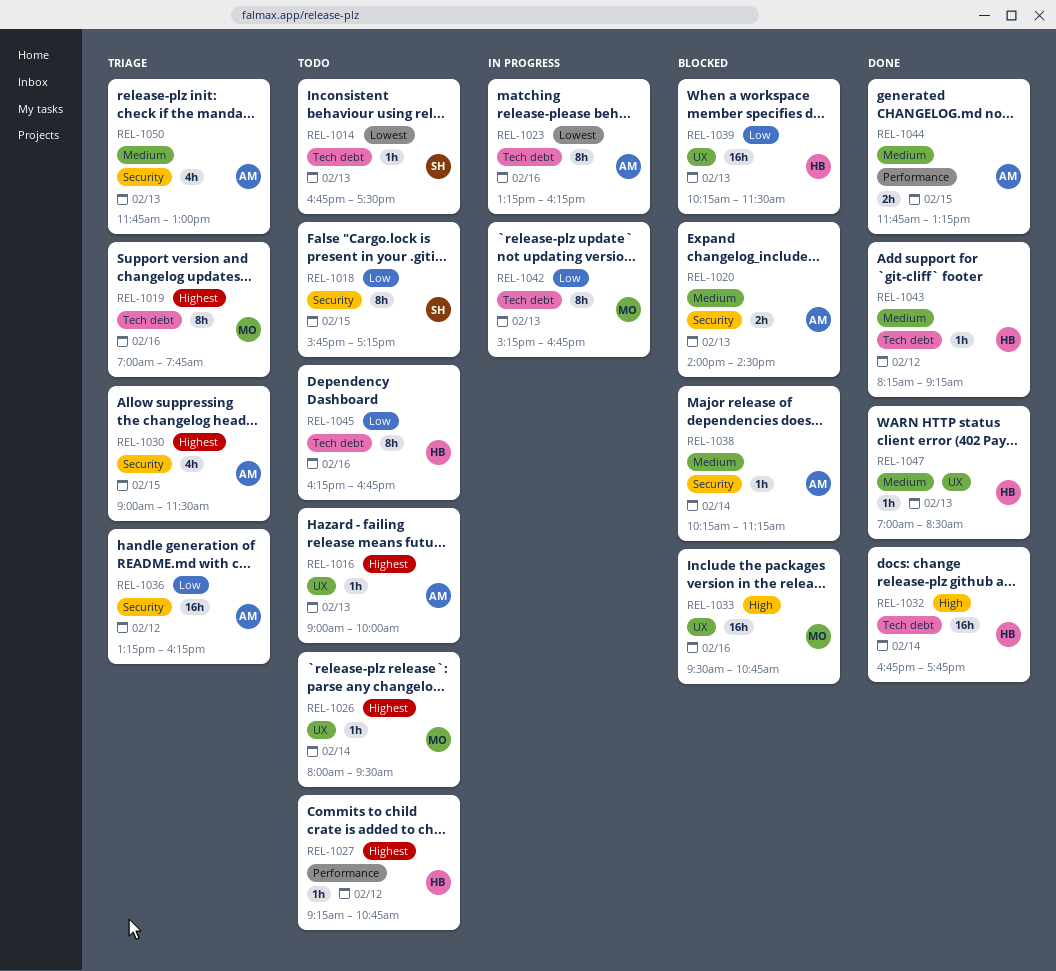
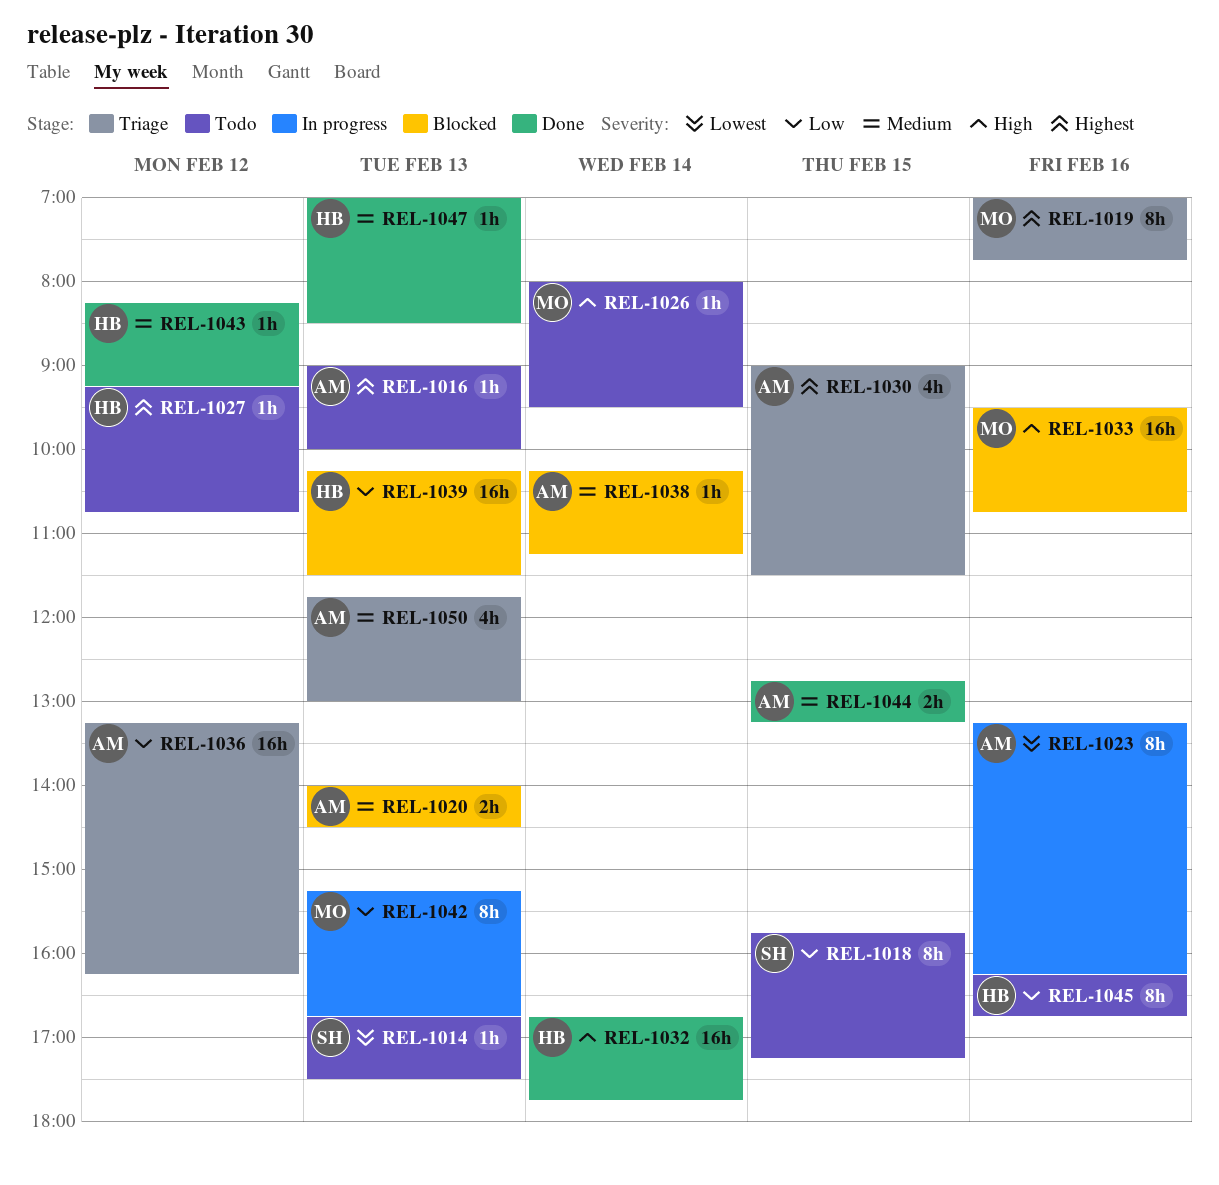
REL-1026, priority: Highest -> High
REL-1044, begins: 11:45 -> 12:45

